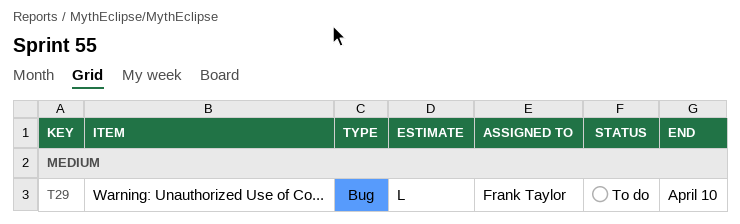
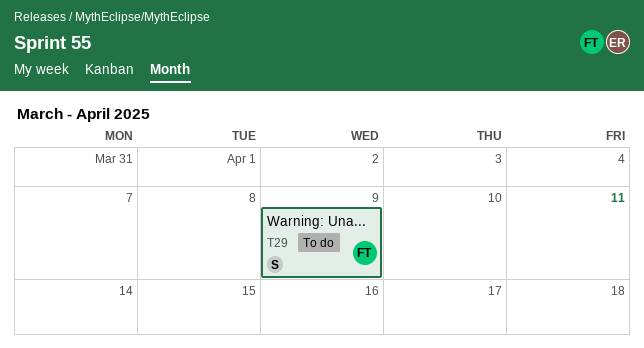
T29, estimate: L -> S
T29, due: Apr 10 -> Apr 9

